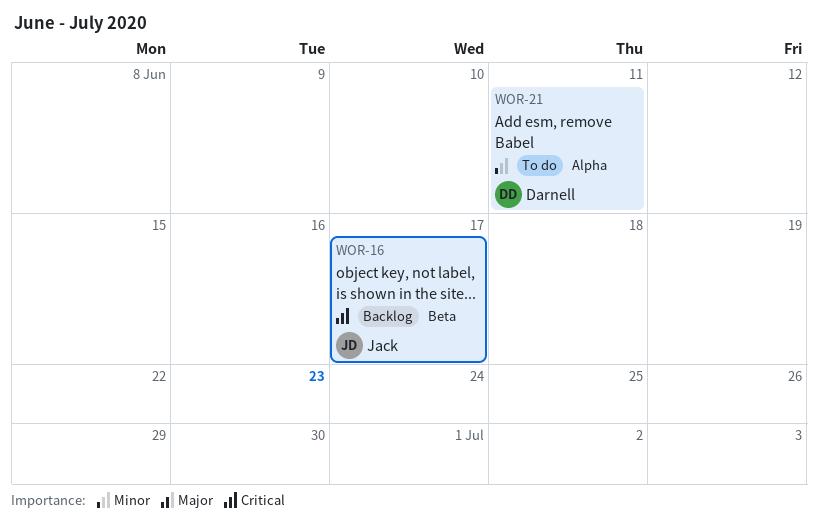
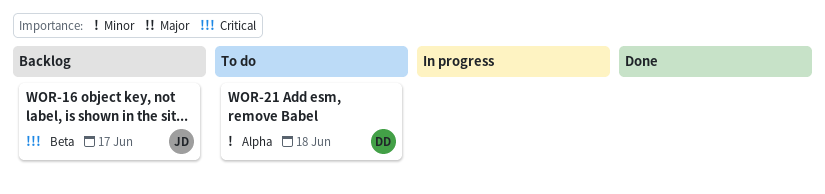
WOR-21, due: Jun 11 -> Jun 18

